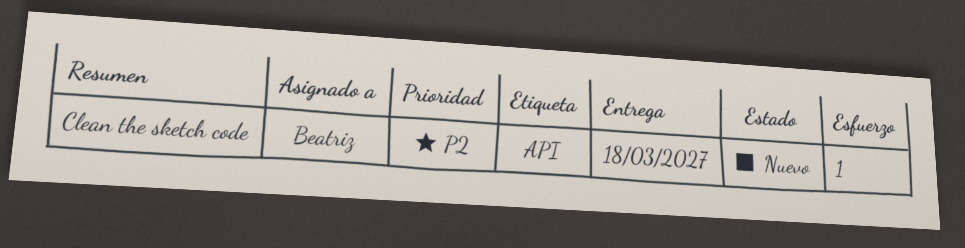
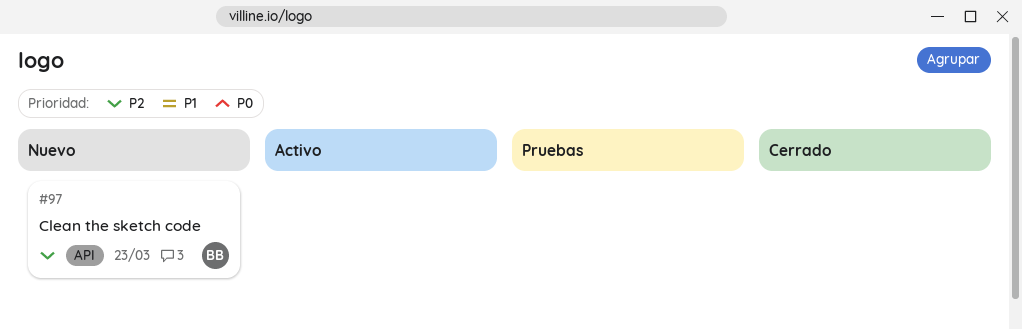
Clean the sketch code, due: Mar 18 -> Mar 23

